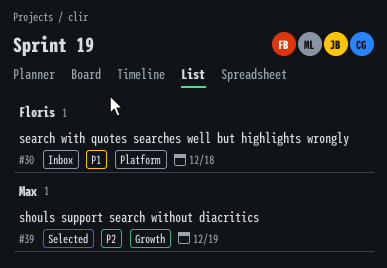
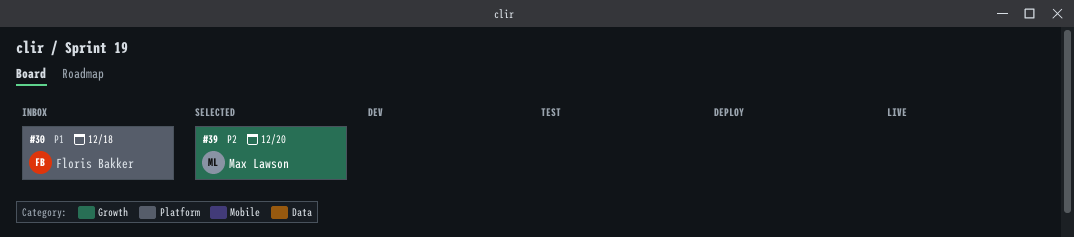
#39, due: Dec 19 -> Dec 20

